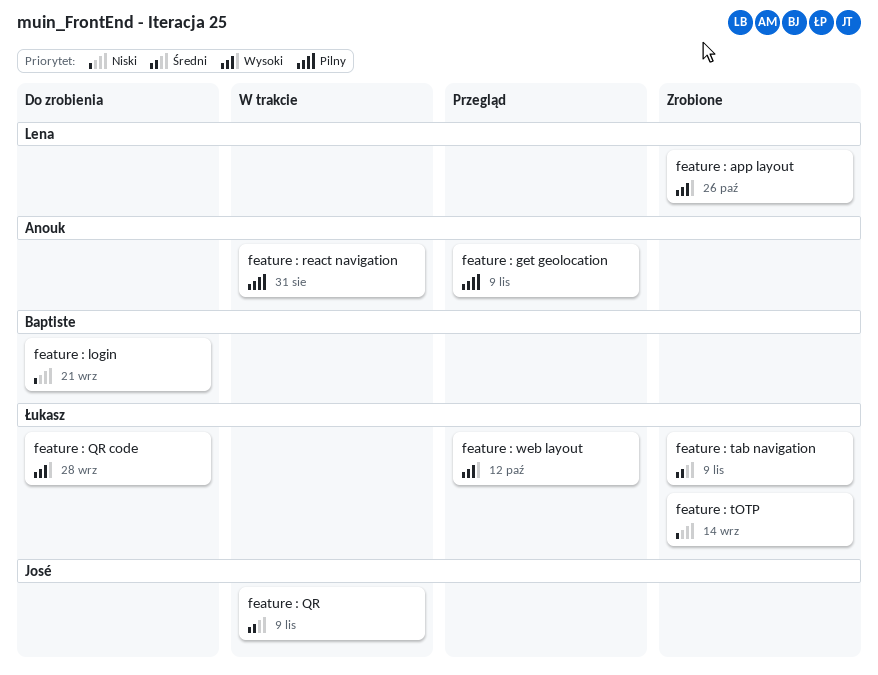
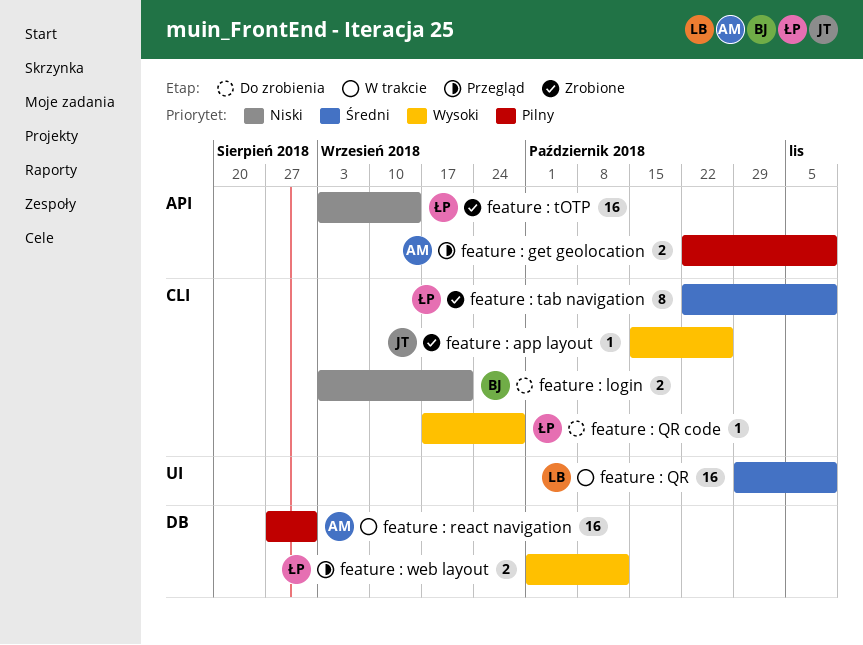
feature : app layout, owner: Lena -> José
feature : QR, owner: José -> Lena

